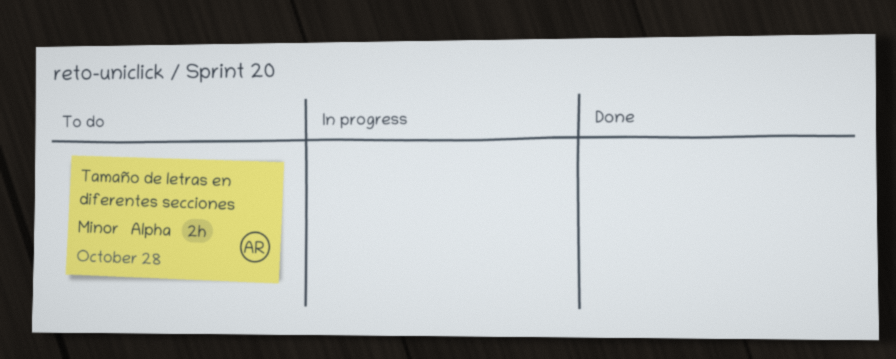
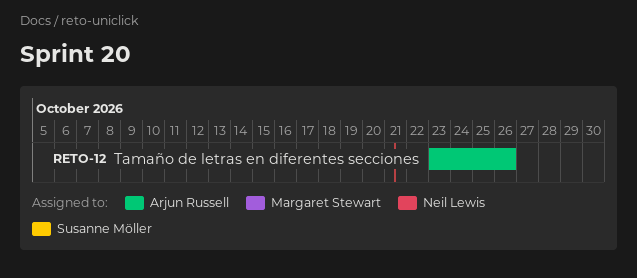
Tamaño de letras en diferentes secciones, due: Oct 28 -> Oct 26

